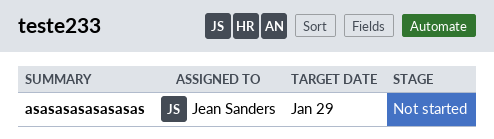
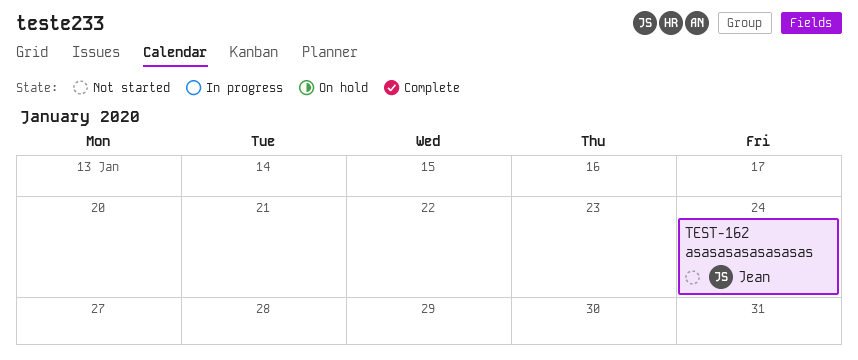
asasasasasasasas, due: Jan 29 -> Jan 24

